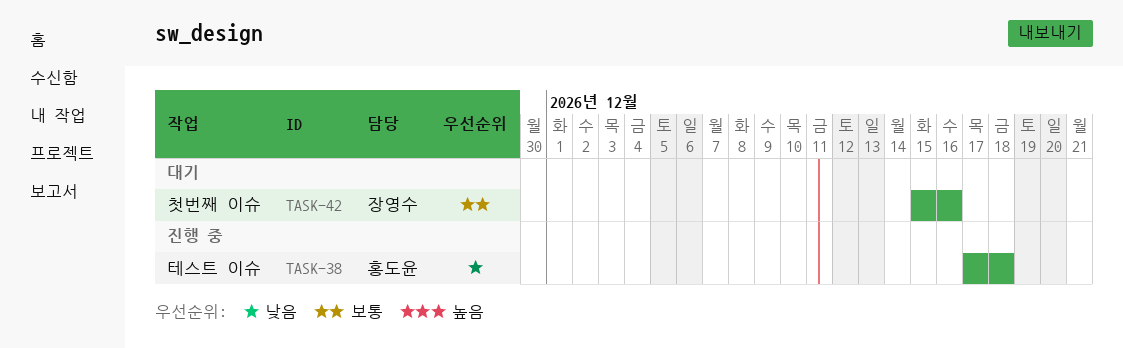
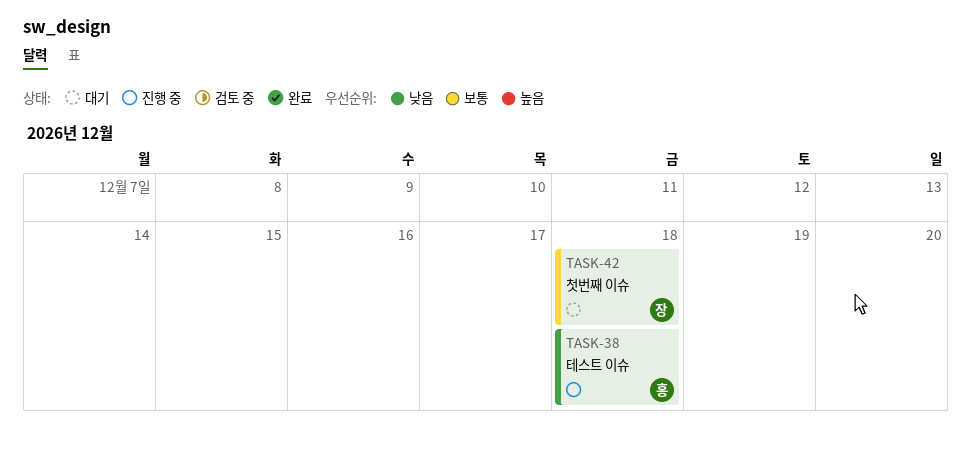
TASK-42, due: Dec 16 -> Dec 18

